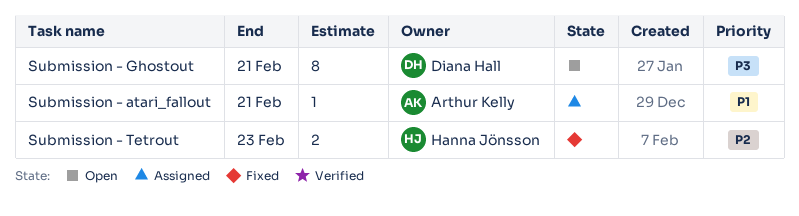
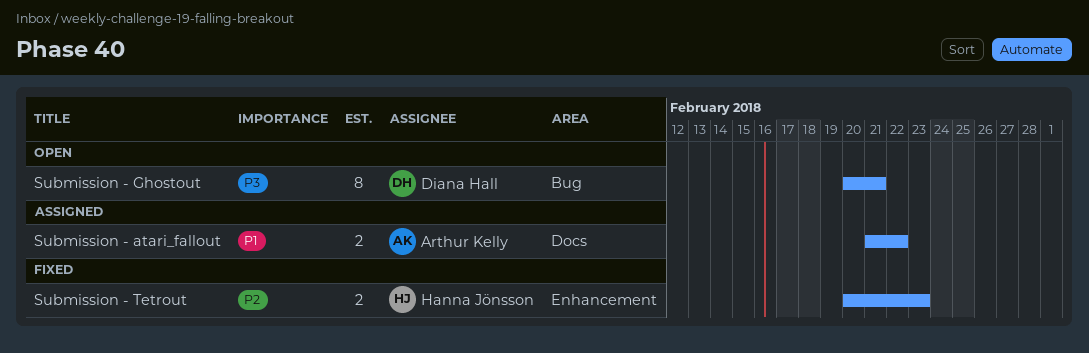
Submission - atari_fallout, estimate: 1 -> 2
Submission - atari_fallout, due: Feb 21 -> Feb 22

